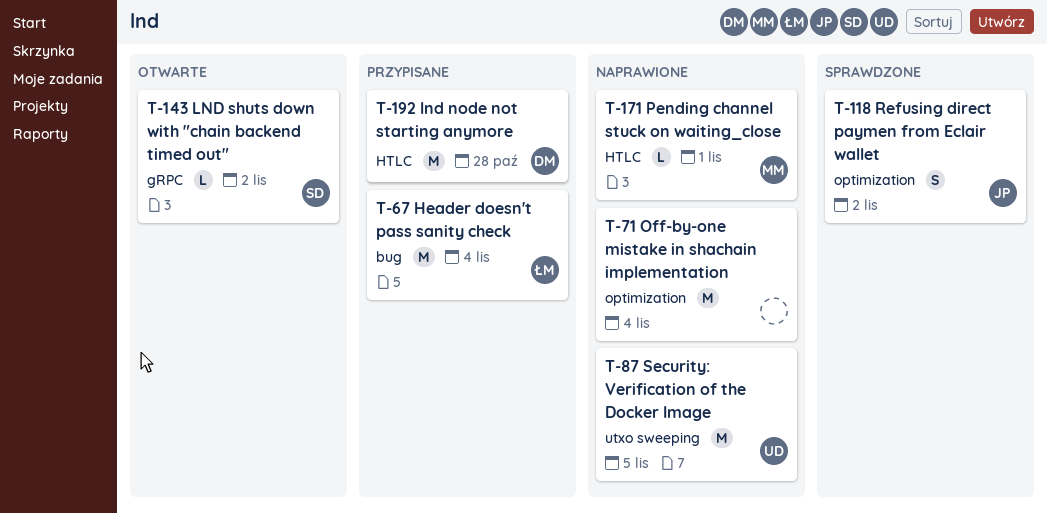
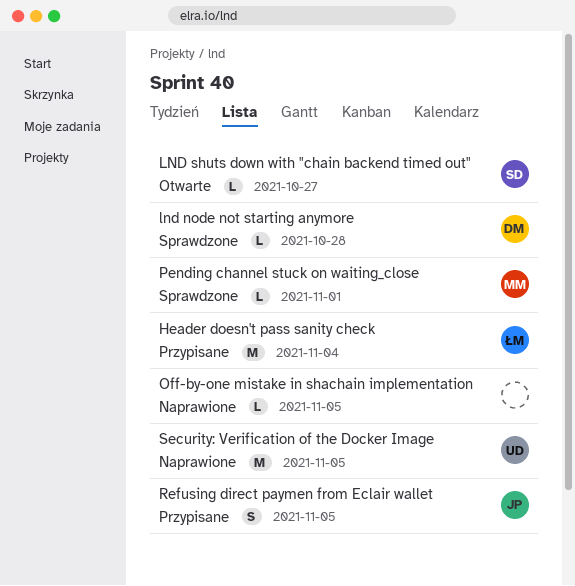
lnd node not starting anymore, status: Przypisane -> Sprawdzone
lnd node not starting anymore, estimate: M -> L
LND shuts down with "chain backend timed out", due: Nov 2 -> Oct 27
Off-by-one mistake in shachain implementation, estimate: M -> L
Off-by-one mistake in shachain implementation, due: Nov 4 -> Nov 5
Pending channel stuck on waiting_close, status: Naprawione -> Sprawdzone
Refusing direct paymen from Eclair wallet, status: Sprawdzone -> Przypisane
Refusing direct paymen from Eclair wallet, due: Nov 2 -> Nov 5

